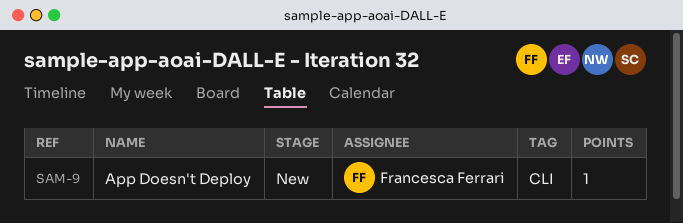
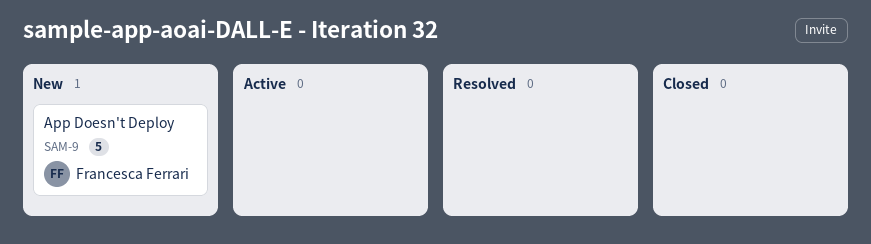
SAM-9, estimate: 1 -> 5

